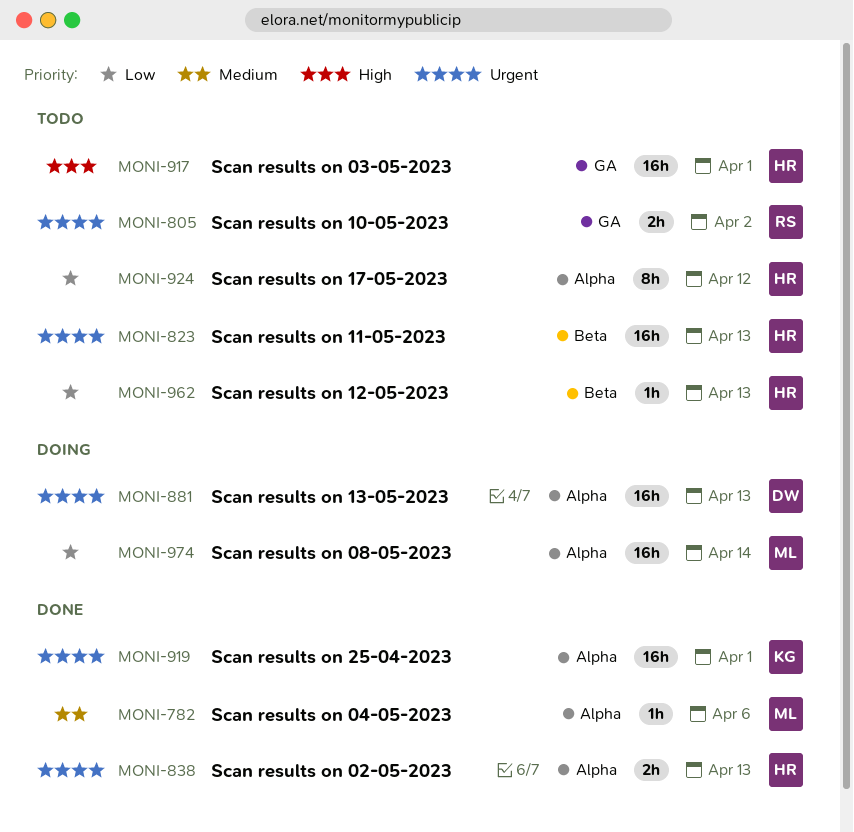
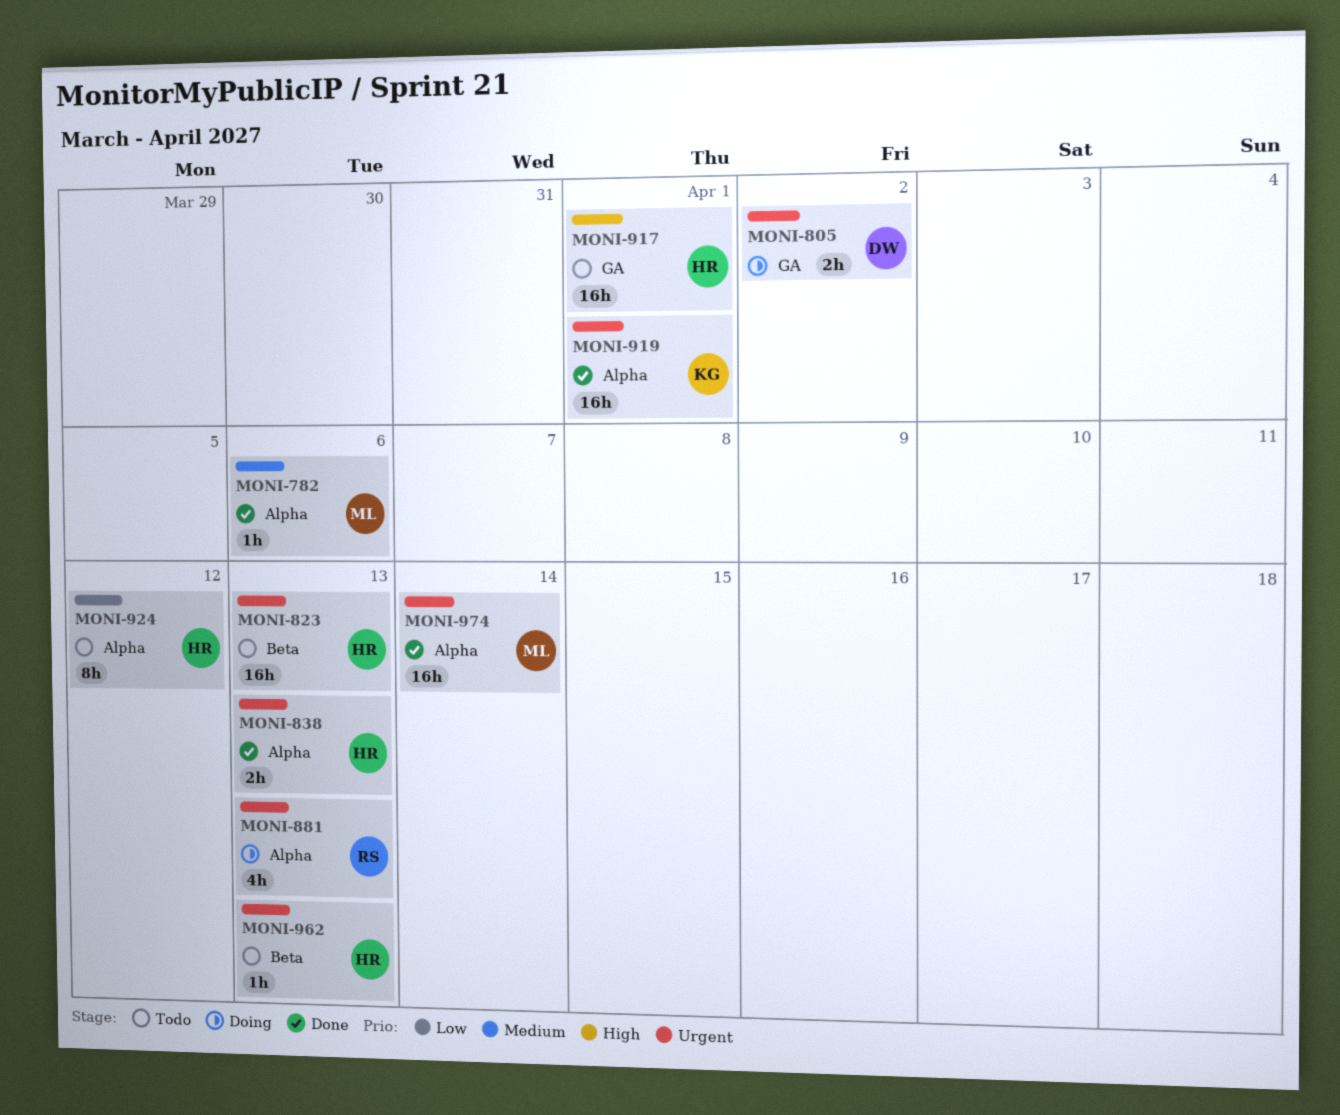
MONI-805, status: Todo -> Doing
MONI-805, owner: RS -> DW
MONI-881, owner: DW -> RS
MONI-881, estimate: 16h -> 4h
MONI-962, priority: Low -> Urgent
MONI-974, status: Doing -> Done
MONI-974, priority: Low -> Urgent

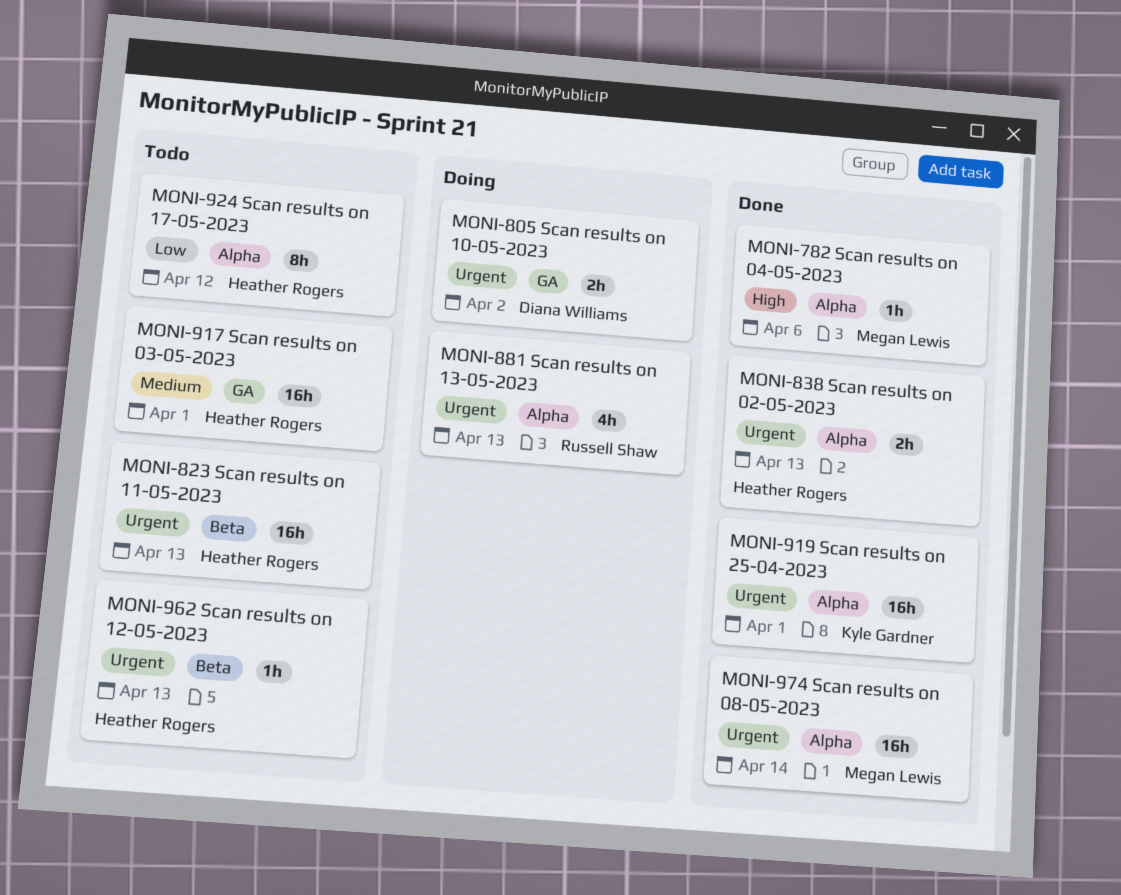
MONI-782, priority: Medium -> High
MONI-917, priority: High -> Medium

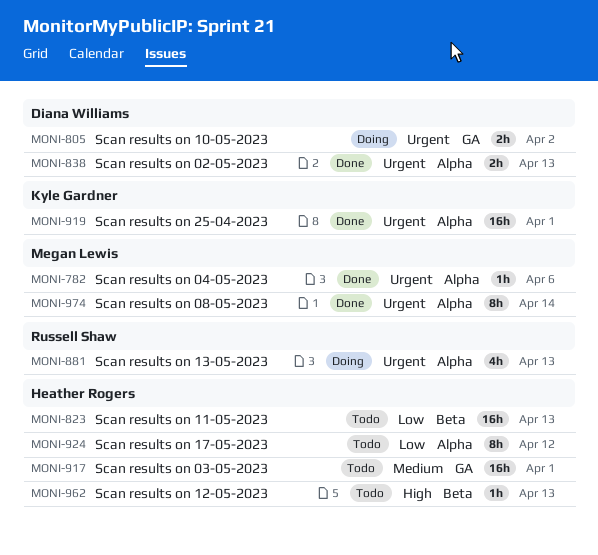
MONI-782, priority: High -> Urgent
MONI-823, priority: Urgent -> Low
MONI-838, owner: Heather Rogers -> Diana Williams
MONI-962, priority: Urgent -> High
MONI-974, estimate: 16h -> 8h

